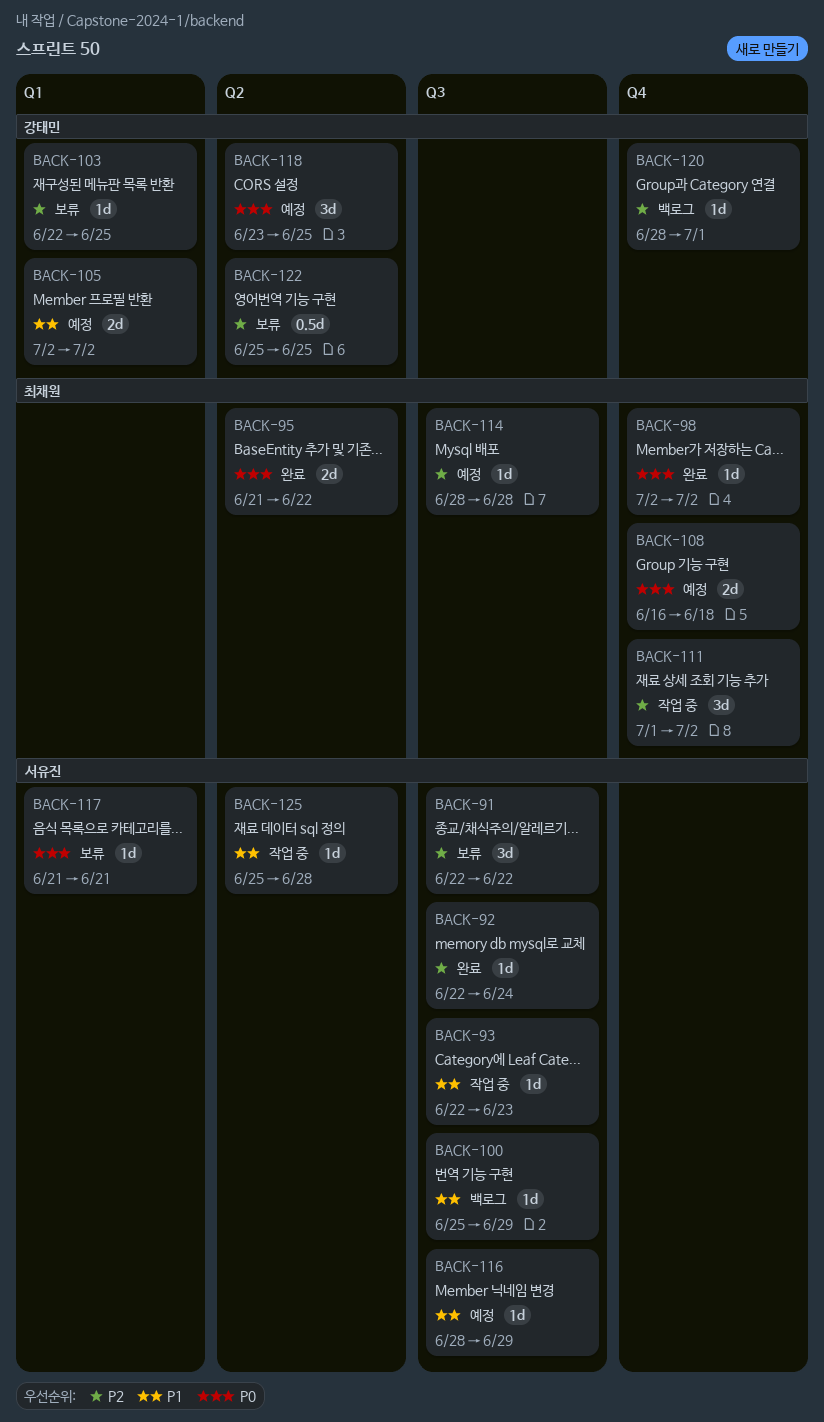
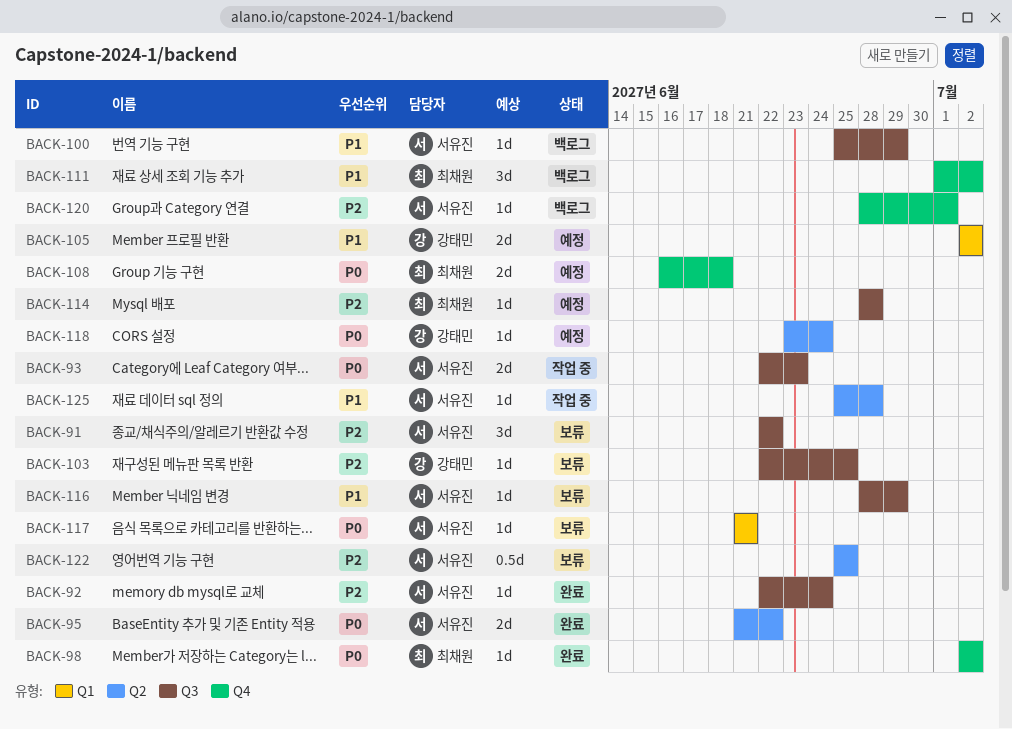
BACK-93, priority: P1 -> P0
BACK-93, estimate: 1d -> 2d
BACK-95, owner: 최채원 -> 서유진
BACK-103, label: Q1 -> Q3
BACK-111, status: 작업 중 -> 백로그
BACK-111, priority: P2 -> P1
BACK-116, status: 예정 -> 보류
BACK-118, estimate: 3d -> 1d
BACK-118, due: Jun 25 -> Jun 24
BACK-120, owner: 강태민 -> 서유진
BACK-122, owner: 강태민 -> 서유진

